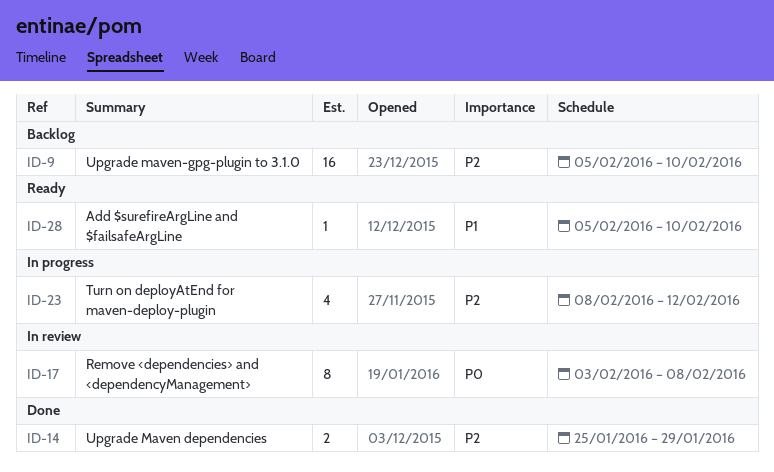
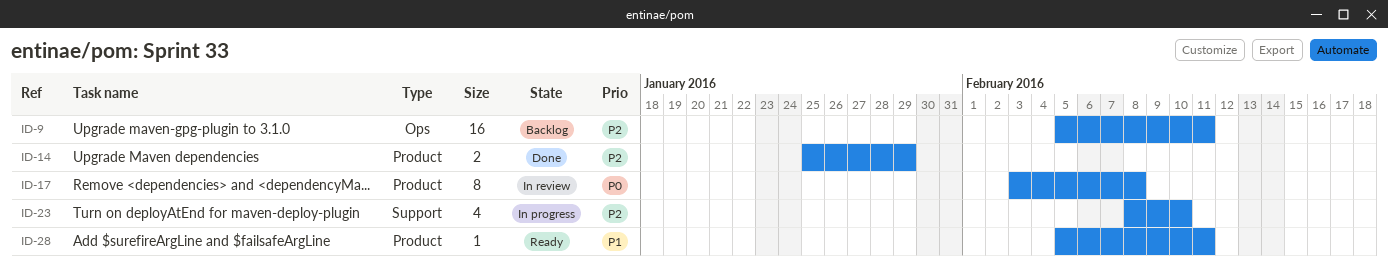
ID-9, due: Feb 10 -> Feb 11
ID-23, due: Feb 12 -> Feb 10
ID-28, due: Feb 10 -> Feb 11

